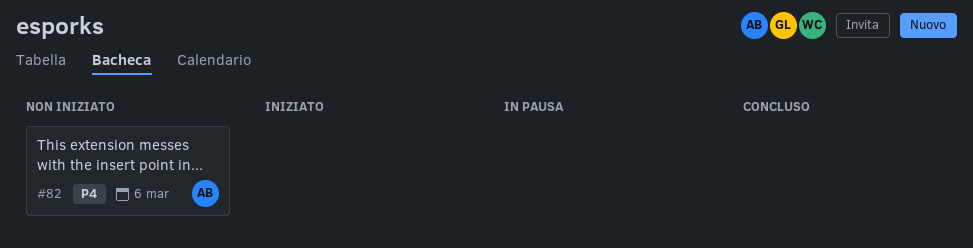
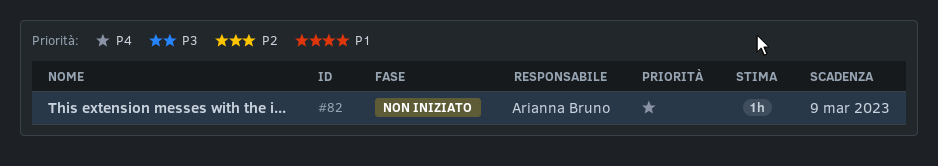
#82, due: Mar 6 -> Mar 9

